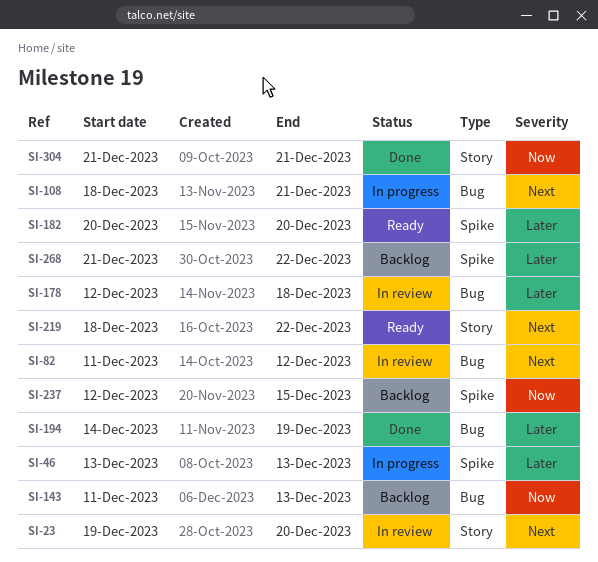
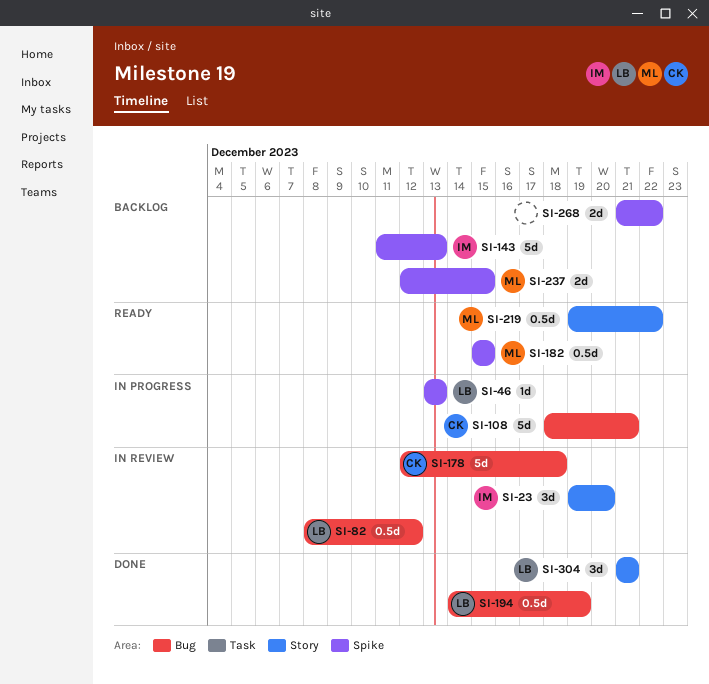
SI-82, start: Dec 11 -> Dec 8
SI-143, label: Bug -> Spike
SI-182, start: Dec 20 -> Dec 15
SI-182, due: Dec 20 -> Dec 15
SI-219, start: Dec 18 -> Dec 19

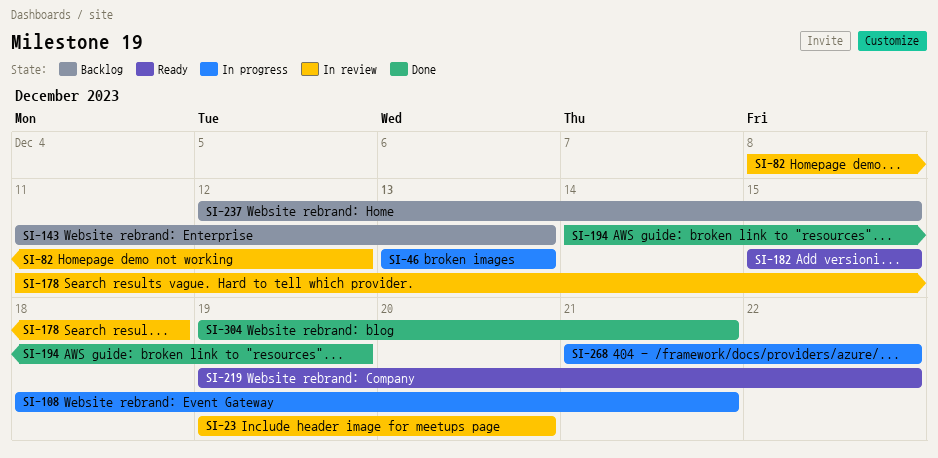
SI-178, start: Dec 12 -> Dec 11
SI-268, status: Backlog -> In progress
SI-304, start: Dec 21 -> Dec 19

